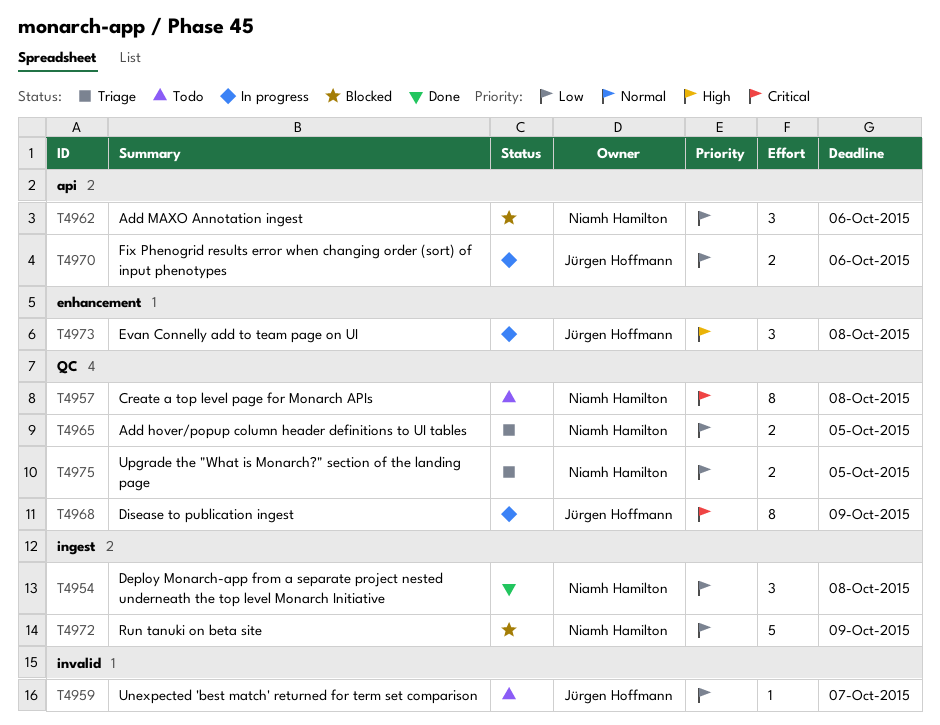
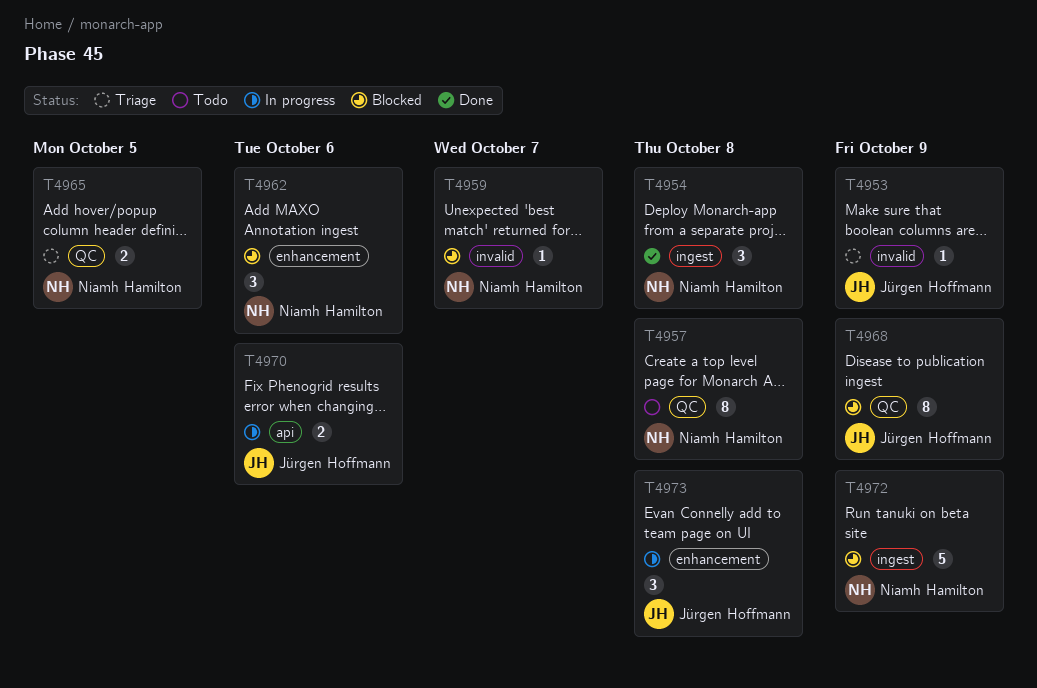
T4953: none -> present
T4959, status: Todo -> Blocked
T4959, owner: Jürgen Hoffmann -> Niamh Hamilton
T4962, label: api -> enhancement
T4968, status: In progress -> Blocked
T4975: present -> none

